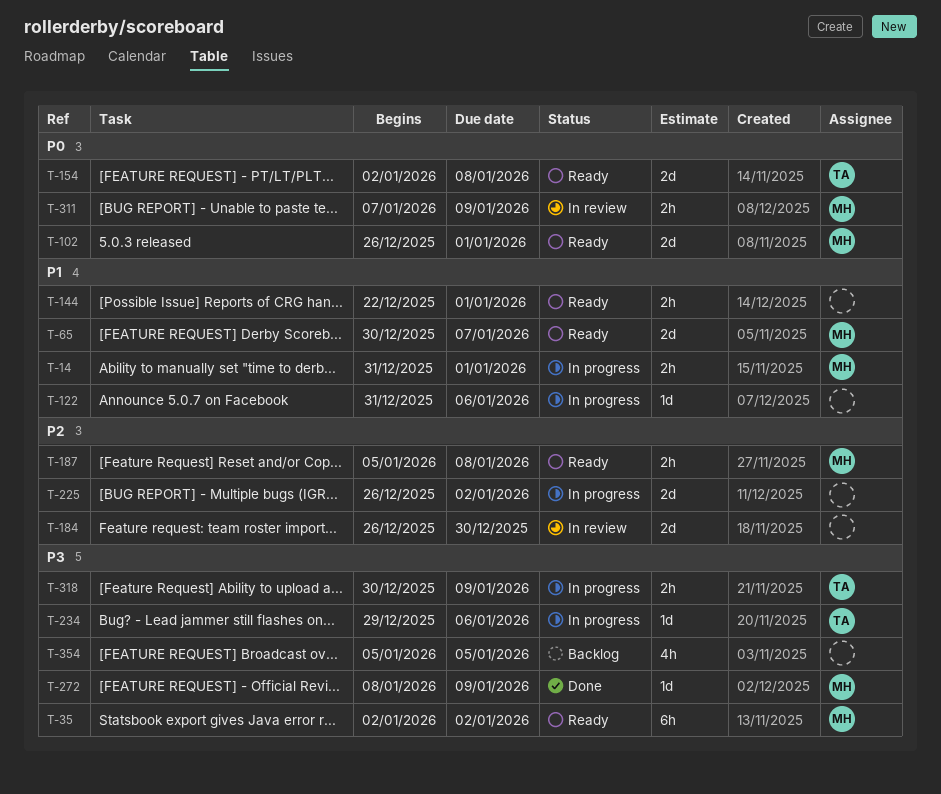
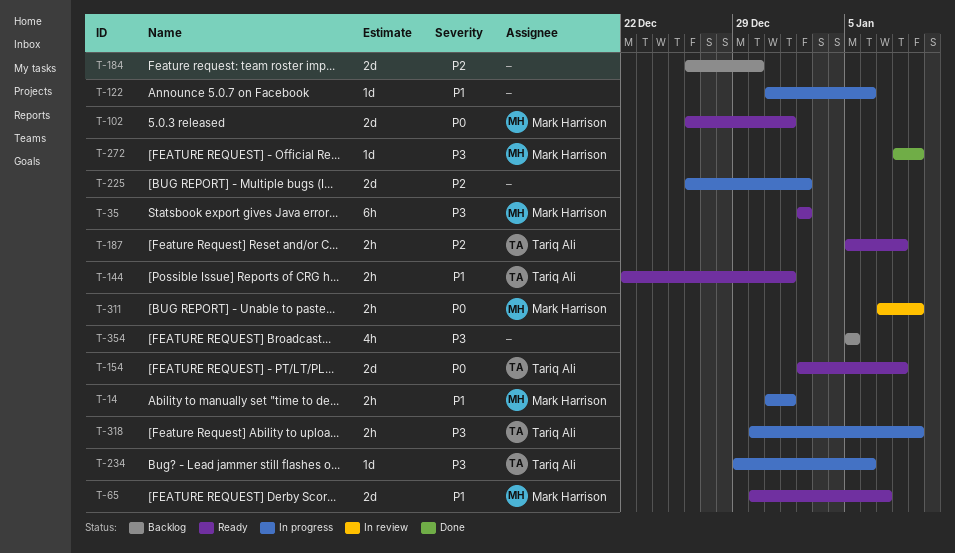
T-144, owner: none -> Tariq Ali
T-184, status: In review -> Backlog
T-187, owner: Mark Harrison -> Tariq Ali

